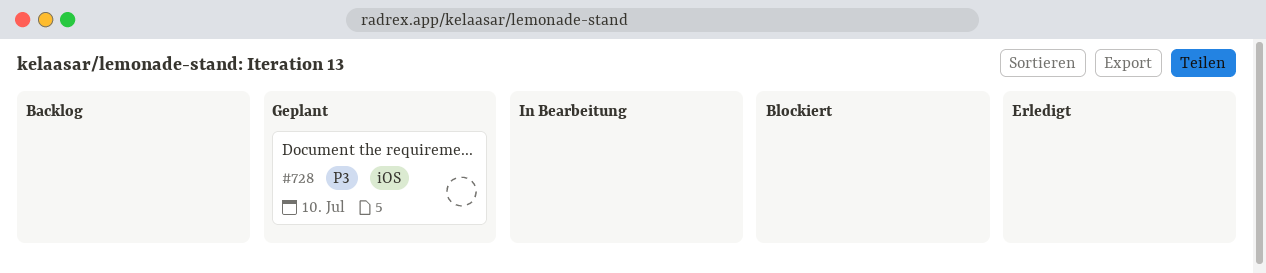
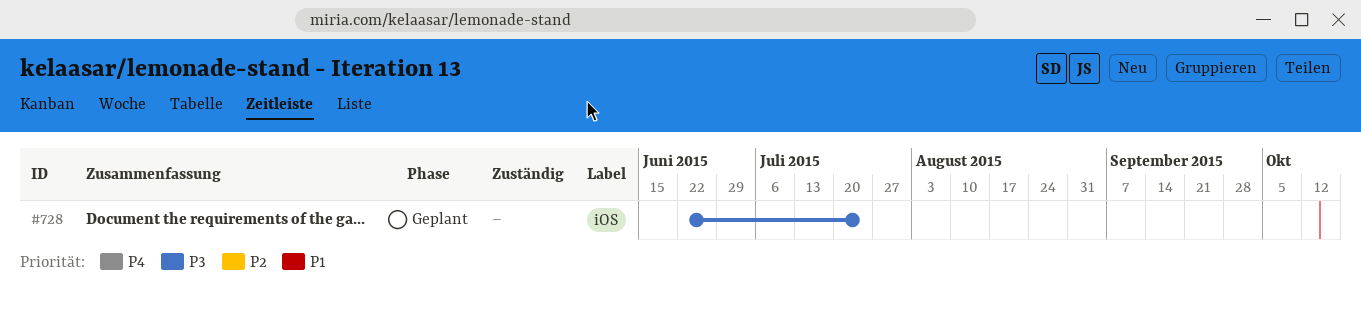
#728, due: Jul 10 -> Jul 24

